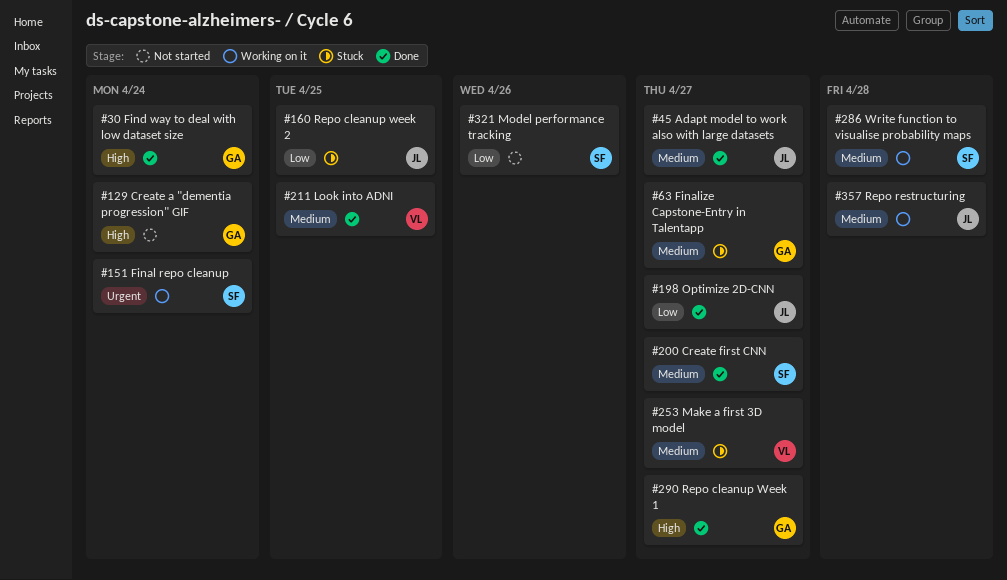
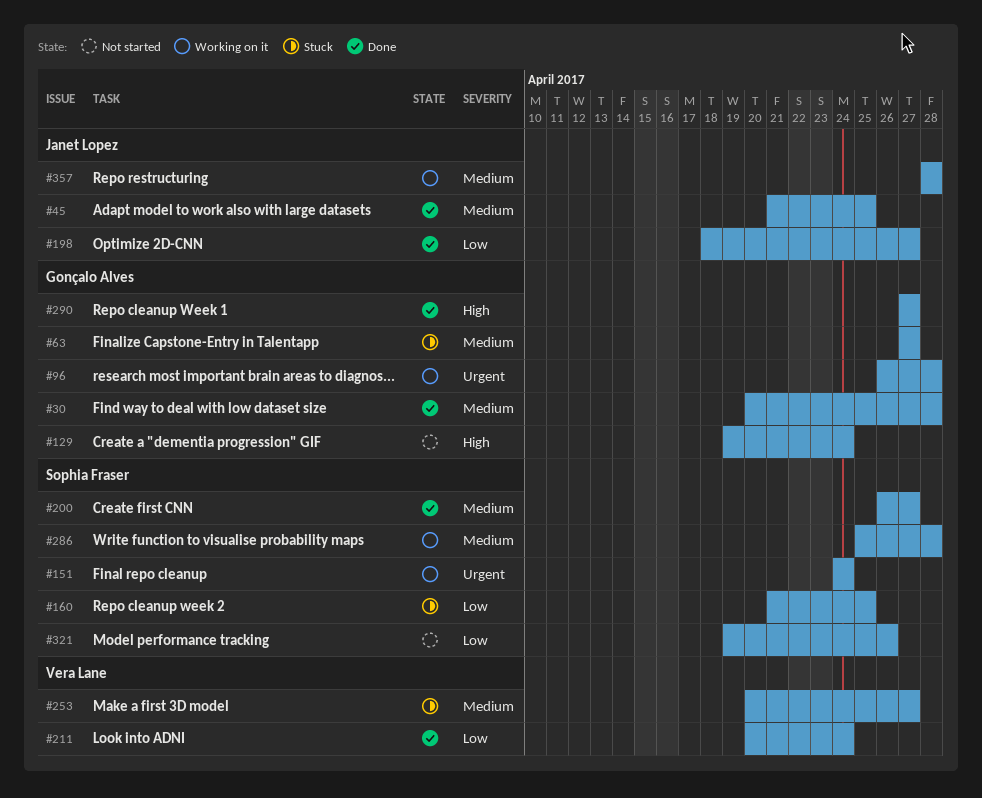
#30, priority: High -> Medium
#30, due: Apr 24 -> Apr 28
#45, due: Apr 27 -> Apr 25
#96: none -> present
#160, owner: Janet Lopez -> Sophia Fraser
#211, priority: Medium -> Low
#211, due: Apr 25 -> Apr 24

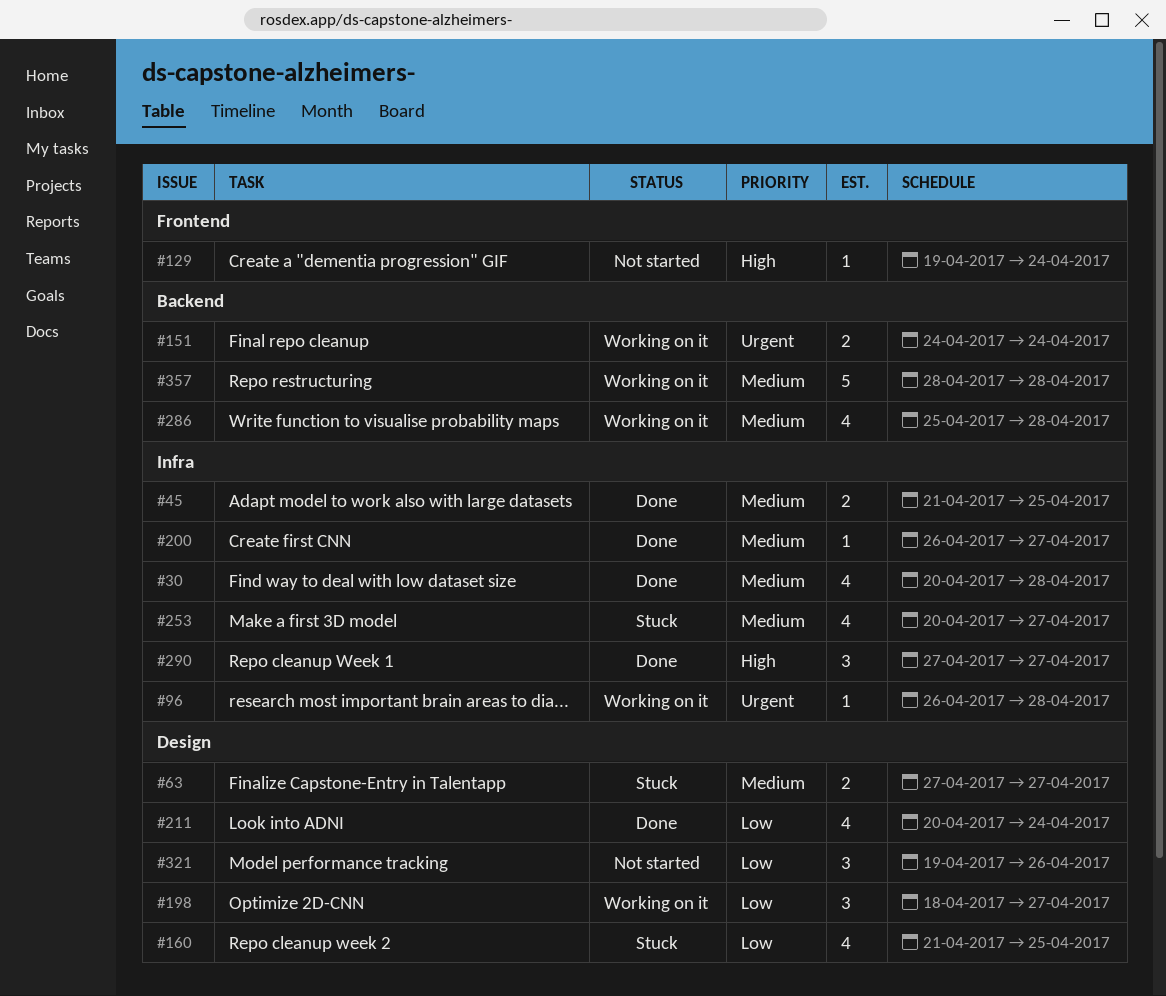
#198, status: Done -> Working on it

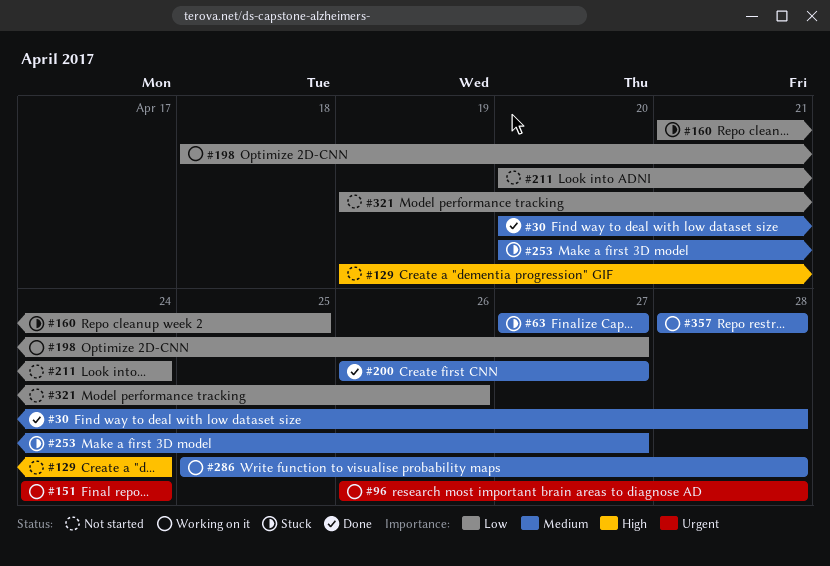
#45: present -> none
#211, status: Done -> Not started
#290: present -> none

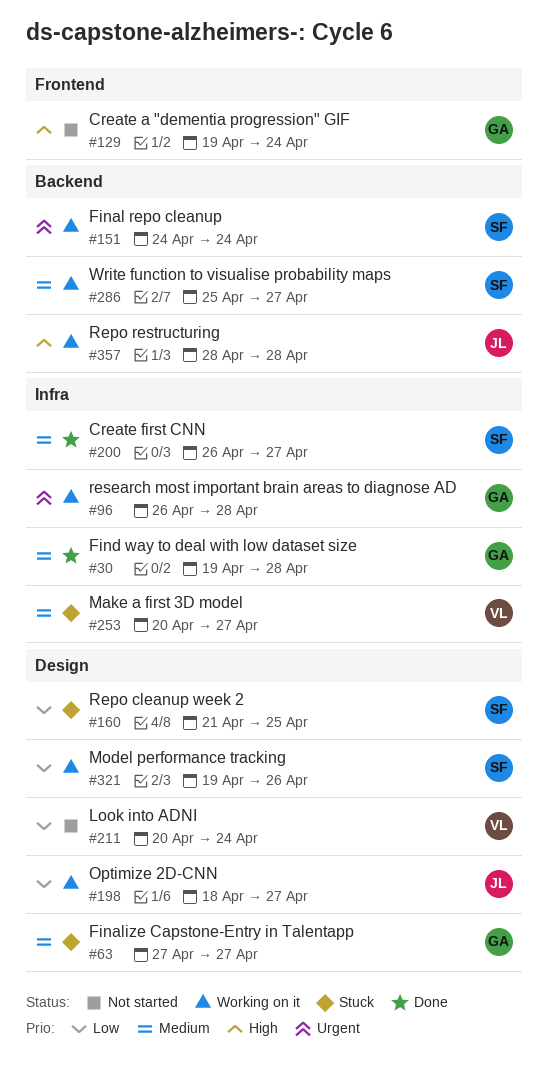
#30, start: Apr 20 -> Apr 19
#286, due: Apr 28 -> Apr 27
#321, status: Not started -> Working on it
#357, priority: Medium -> High

